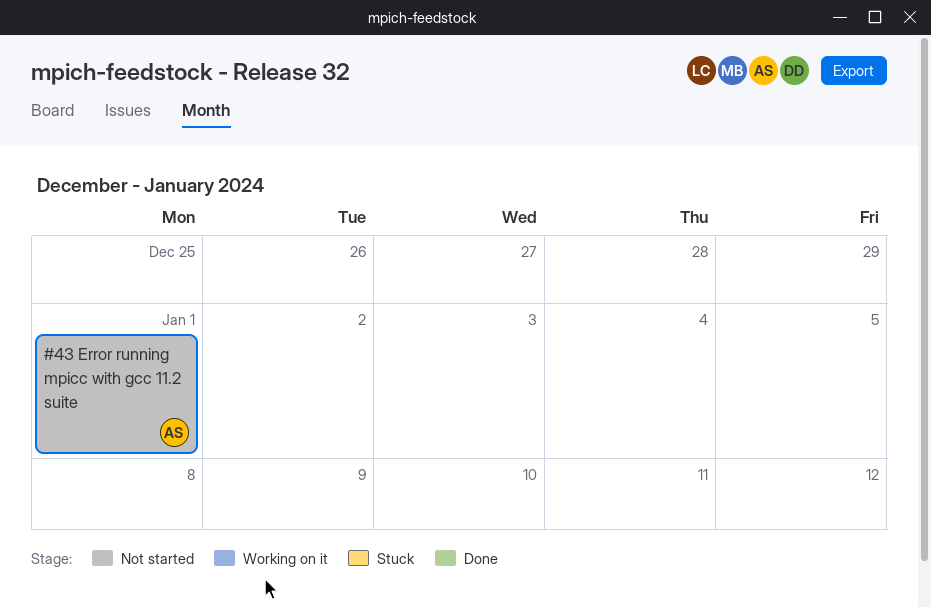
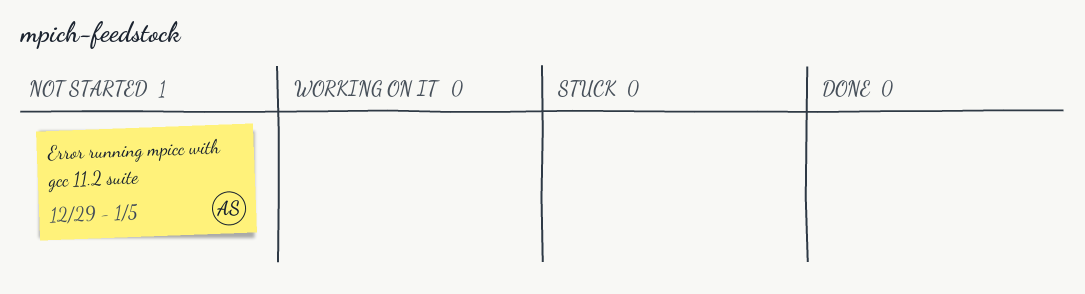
Error running mpicc with gcc 11.2 suite, due: Jan 1 -> Jan 5

